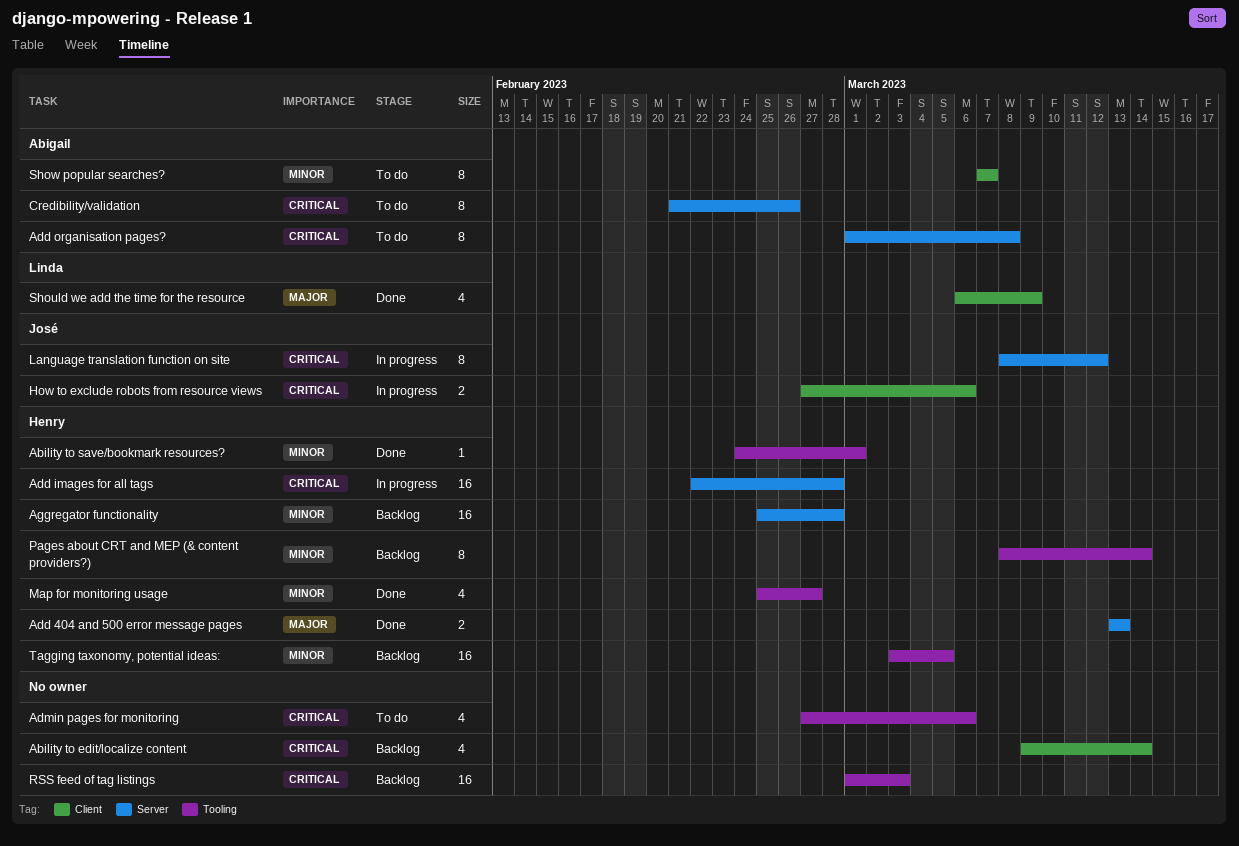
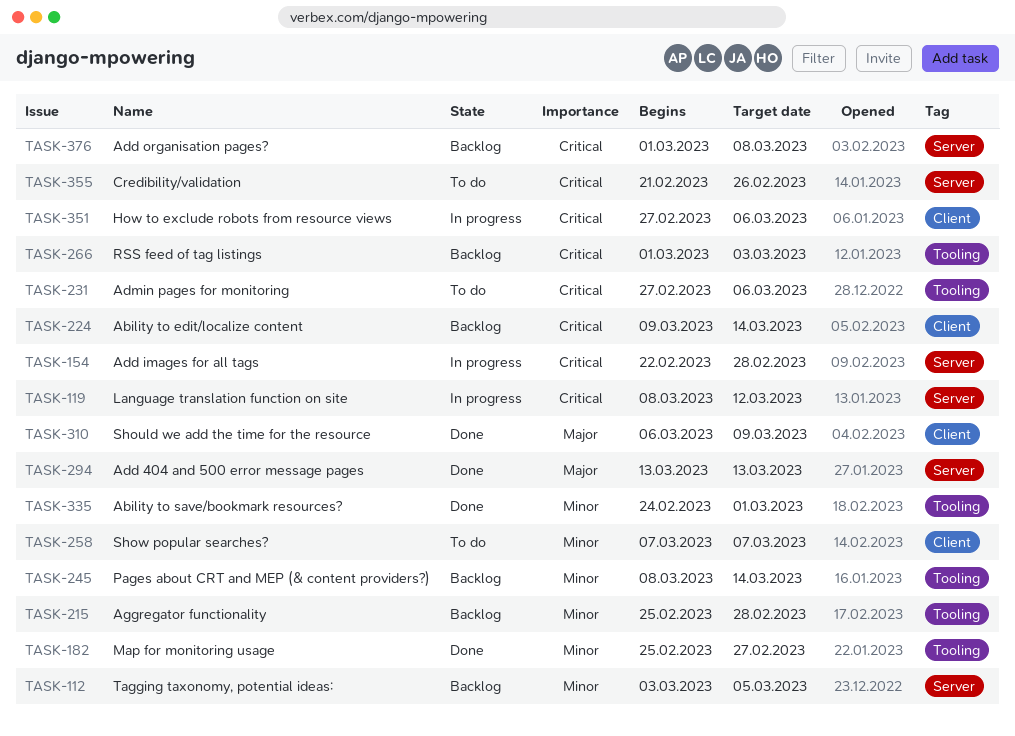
Add organisation pages?, status: To do -> Backlog
Aggregator functionality, label: Server -> Tooling
Tagging taxonomy, potential ideas:, label: Tooling -> Server

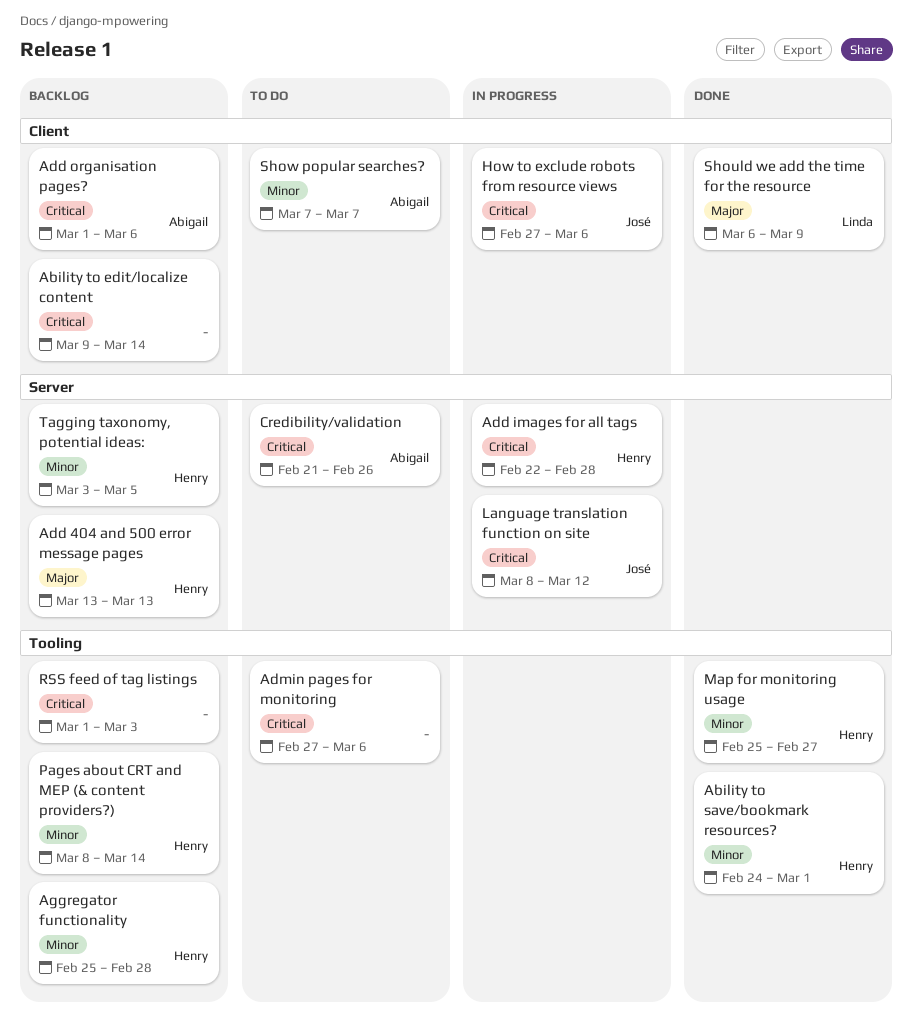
Add 404 and 500 error message pages, status: Done -> Backlog
Add organisation pages?, label: Server -> Client
Add organisation pages?, due: Mar 8 -> Mar 6

